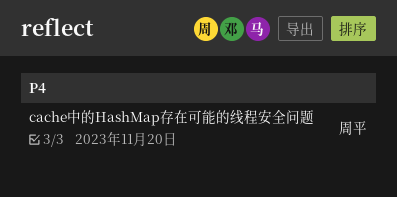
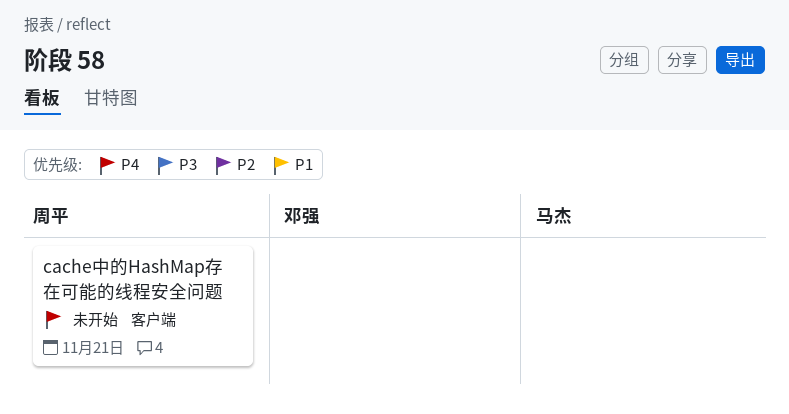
cache中的HashMap存在可能的线程安全问题, due: Nov 20 -> Nov 21

